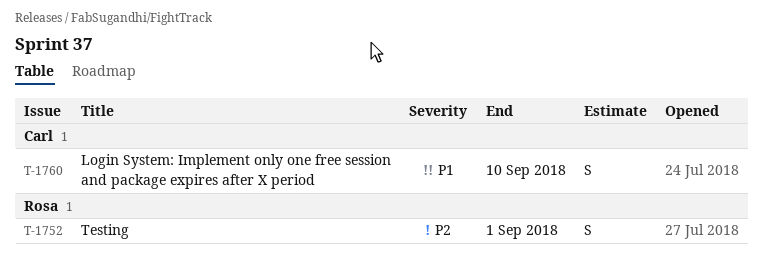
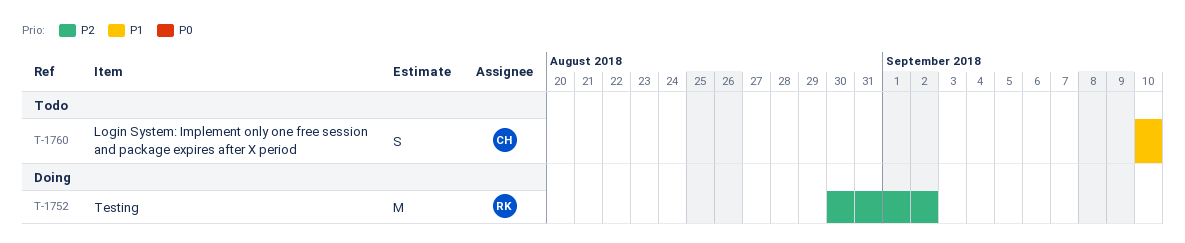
T-1752, estimate: S -> M
T-1752, due: Sep 1 -> Sep 2

